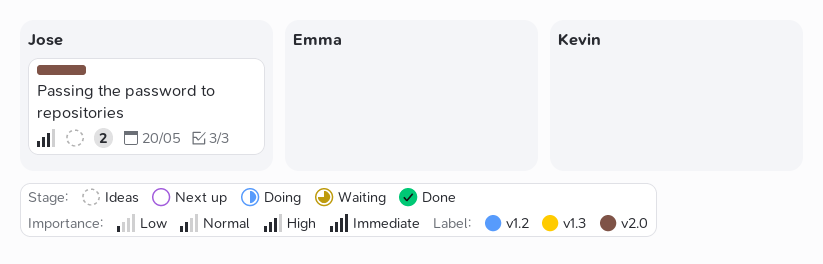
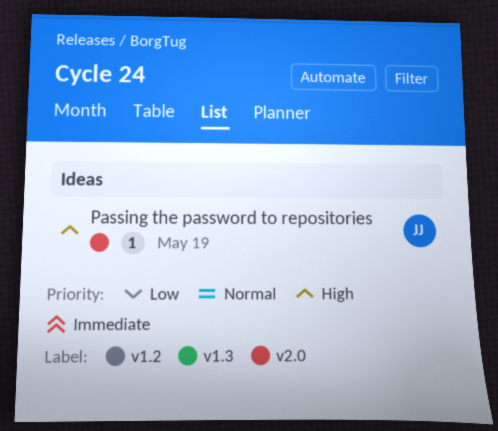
Passing the password to repositories, estimate: 2 -> 1
Passing the password to repositories, due: May 20 -> May 19

